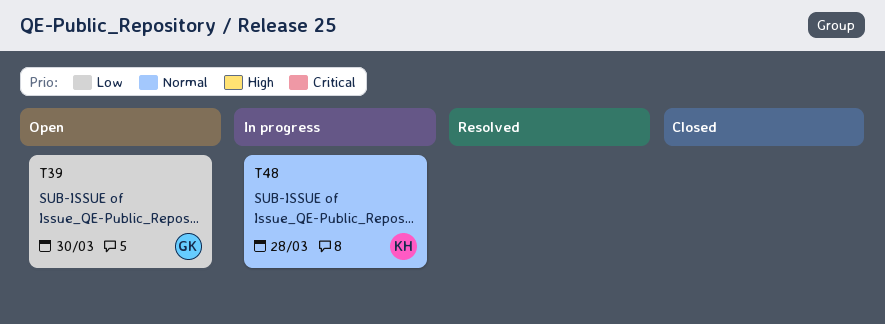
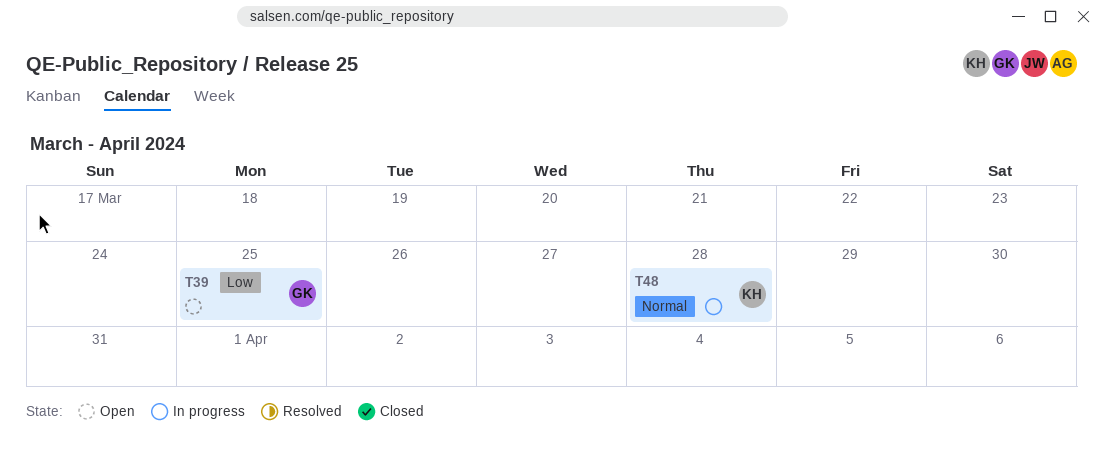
T39, due: Mar 30 -> Mar 25

